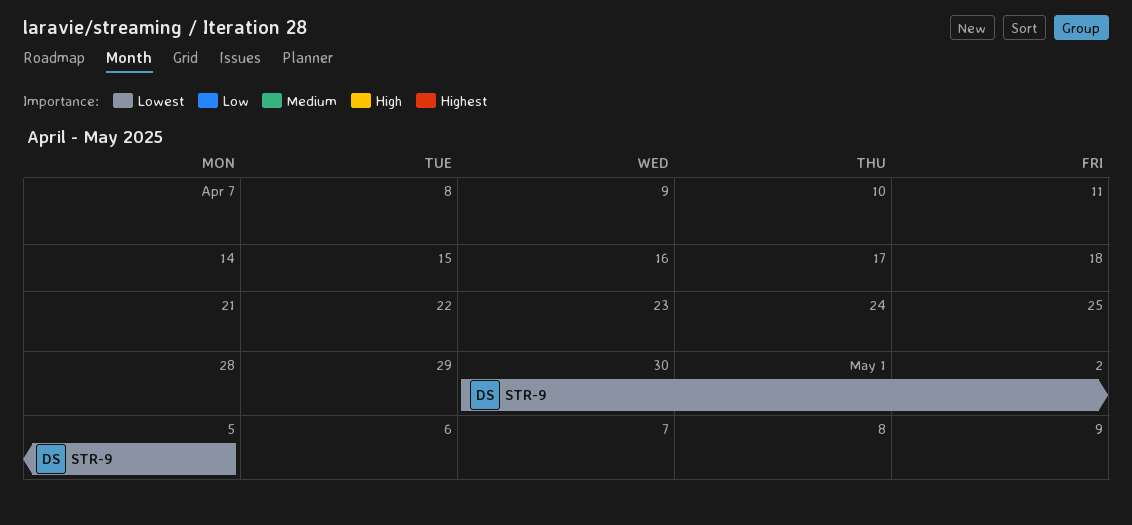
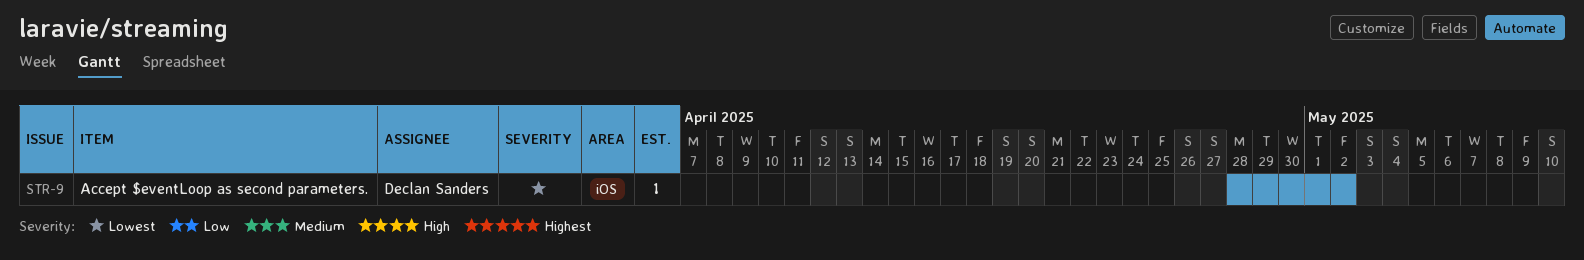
STR-9, start: Apr 30 -> Apr 28
STR-9, due: May 5 -> May 2

